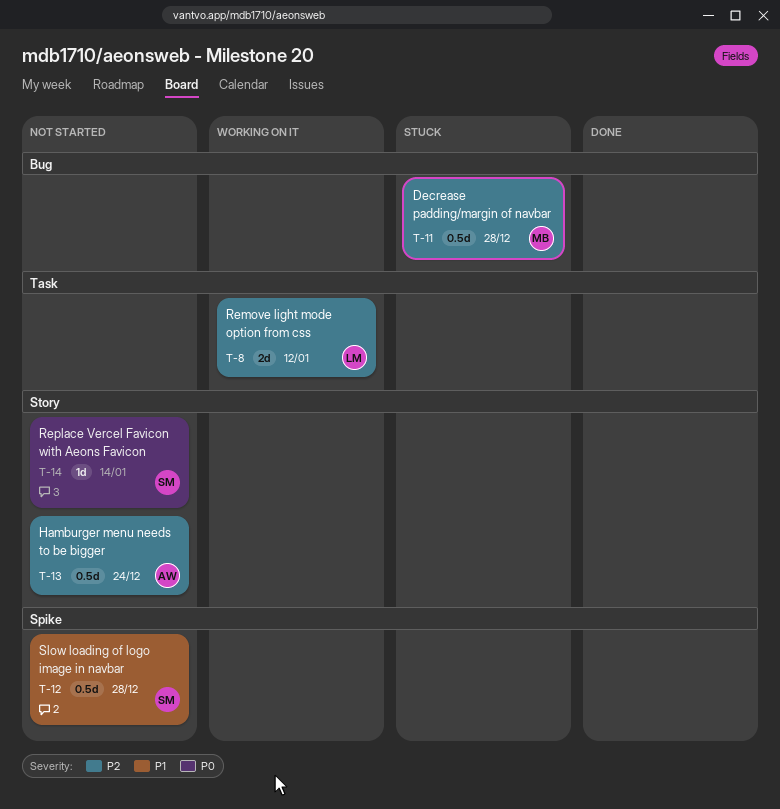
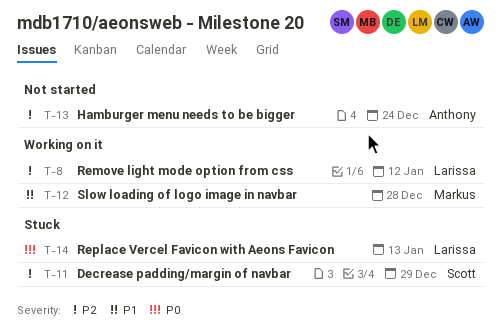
T-11, owner: Markus -> Scott
T-11, due: Dec 28 -> Dec 29
T-12, status: Not started -> Working on it
T-12, owner: Scott -> Markus
T-14, status: Not started -> Stuck
T-14, owner: Scott -> Larissa
T-14, due: Jan 14 -> Jan 13

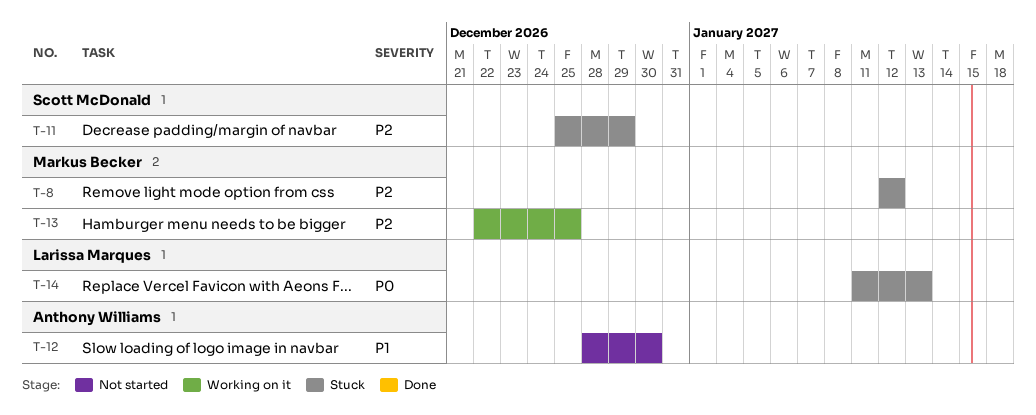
T-8, status: Working on it -> Stuck
T-8, owner: Larissa Marques -> Markus Becker
T-12, status: Working on it -> Not started
T-12, owner: Markus Becker -> Anthony Williams
T-12, due: Dec 28 -> Dec 30
T-13, status: Not started -> Working on it
T-13, owner: Anthony Williams -> Markus Becker
T-13, due: Dec 24 -> Dec 25

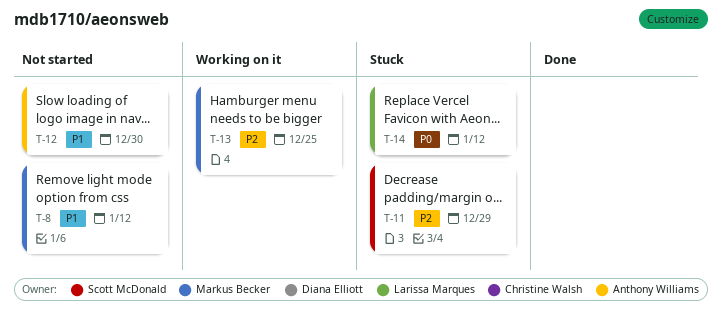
T-8, status: Stuck -> Not started
T-8, priority: P2 -> P1
T-14, due: Jan 13 -> Jan 12

